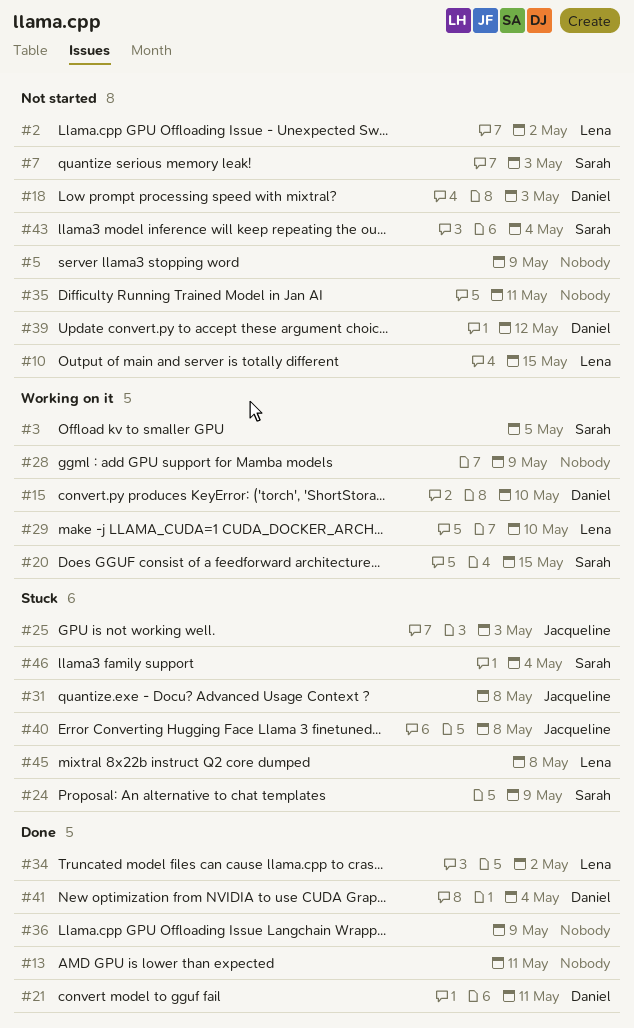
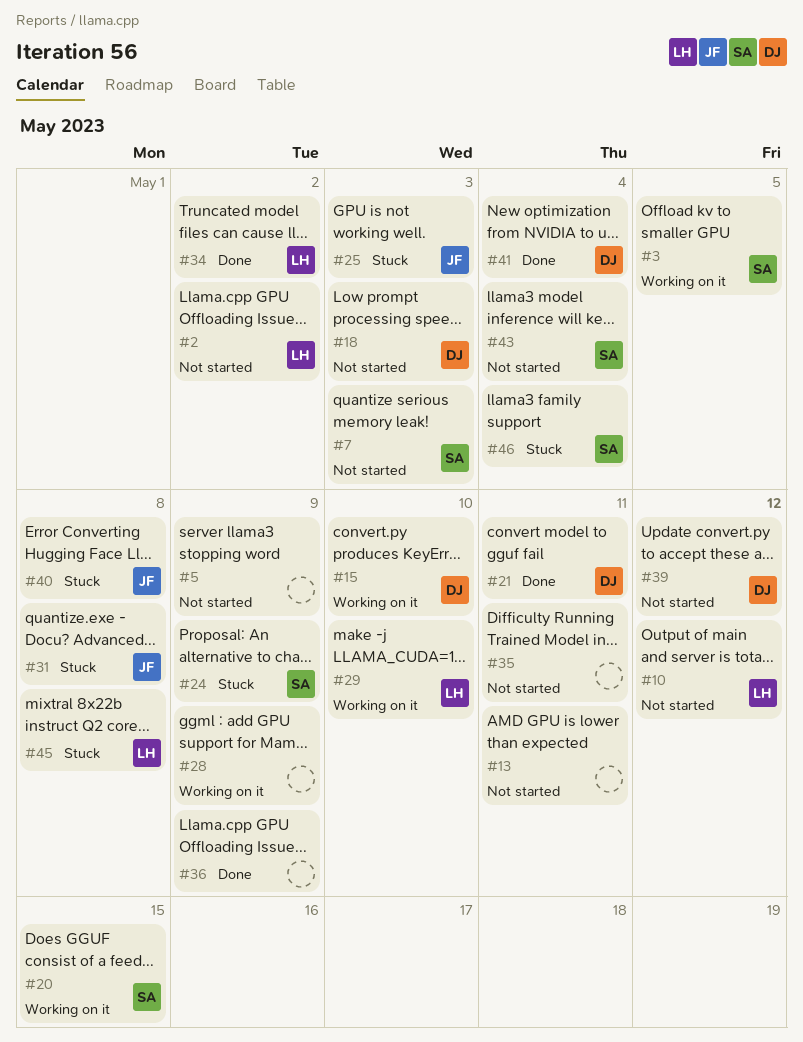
#10, due: May 15 -> May 12
#13, status: Done -> Not started

